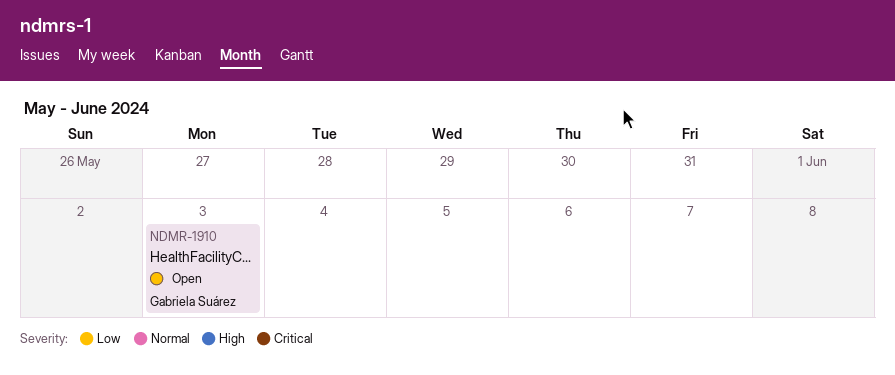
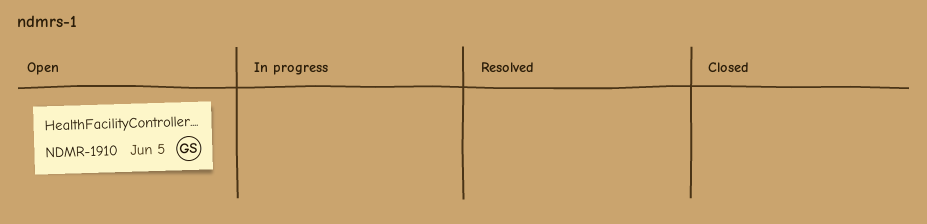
NDMR-1910, due: Jun 3 -> Jun 5

